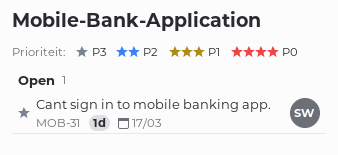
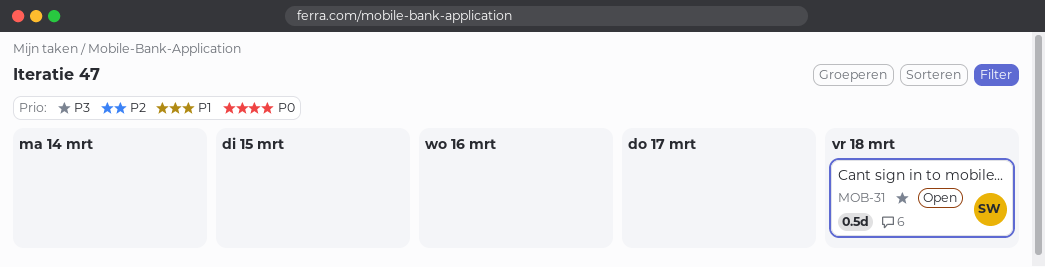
MOB-31, estimate: 1d -> 0.5d
MOB-31, due: Mar 17 -> Mar 18

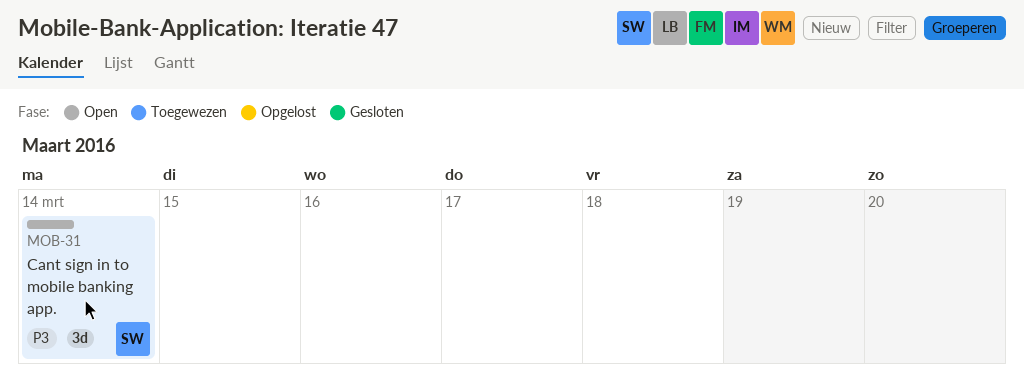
MOB-31, estimate: 0.5d -> 3d
MOB-31, due: Mar 18 -> Mar 14

